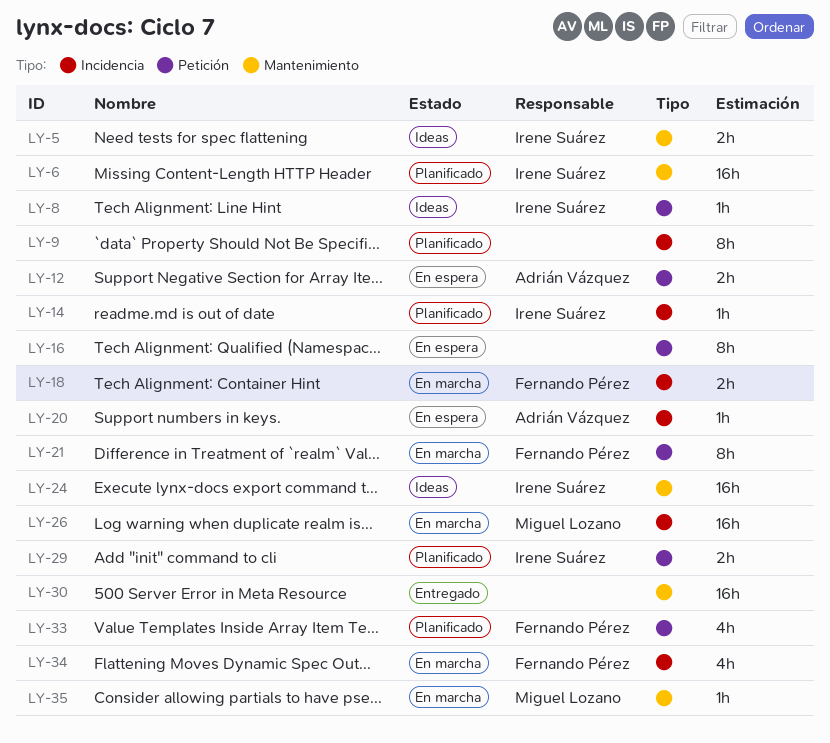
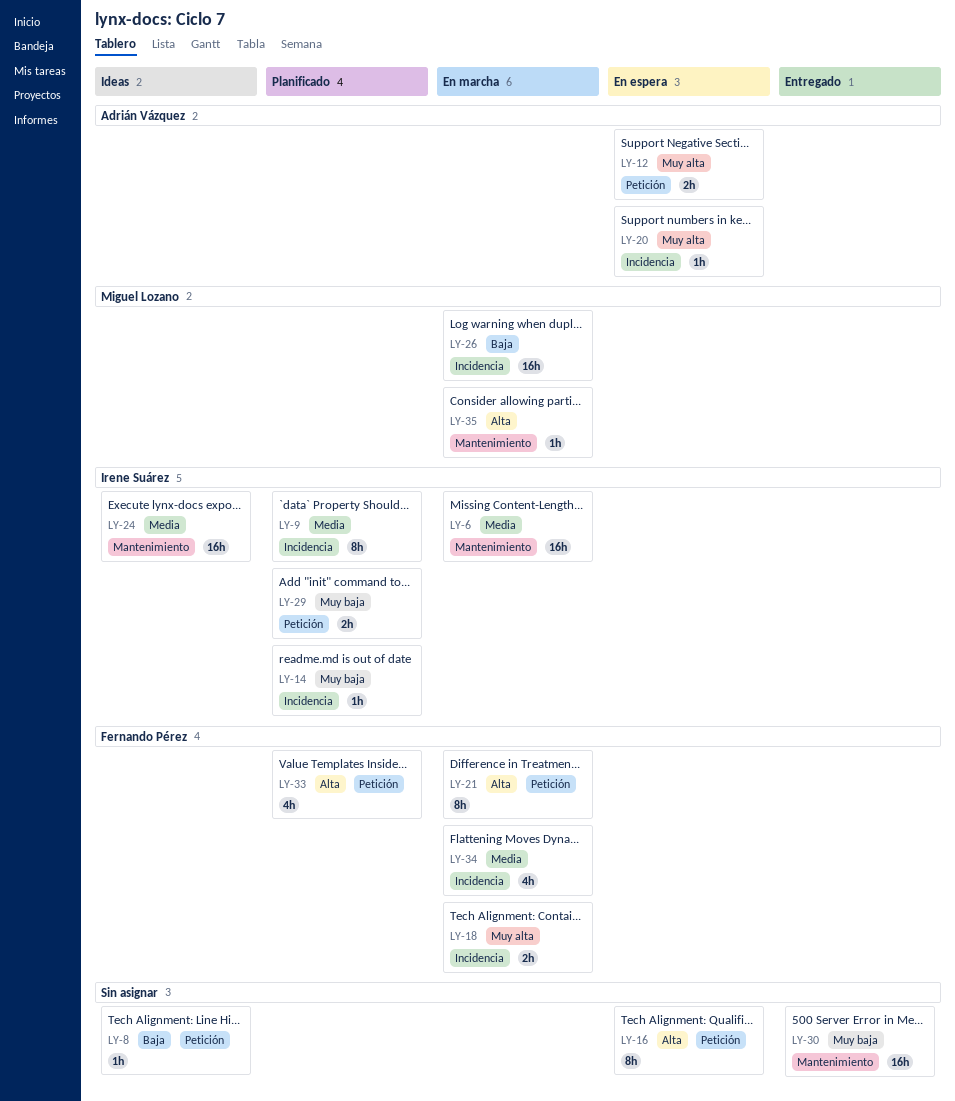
LY-5: present -> none
LY-6, status: Planificado -> En marcha
LY-8, owner: Irene Suárez -> none
LY-9, owner: none -> Irene Suárez

